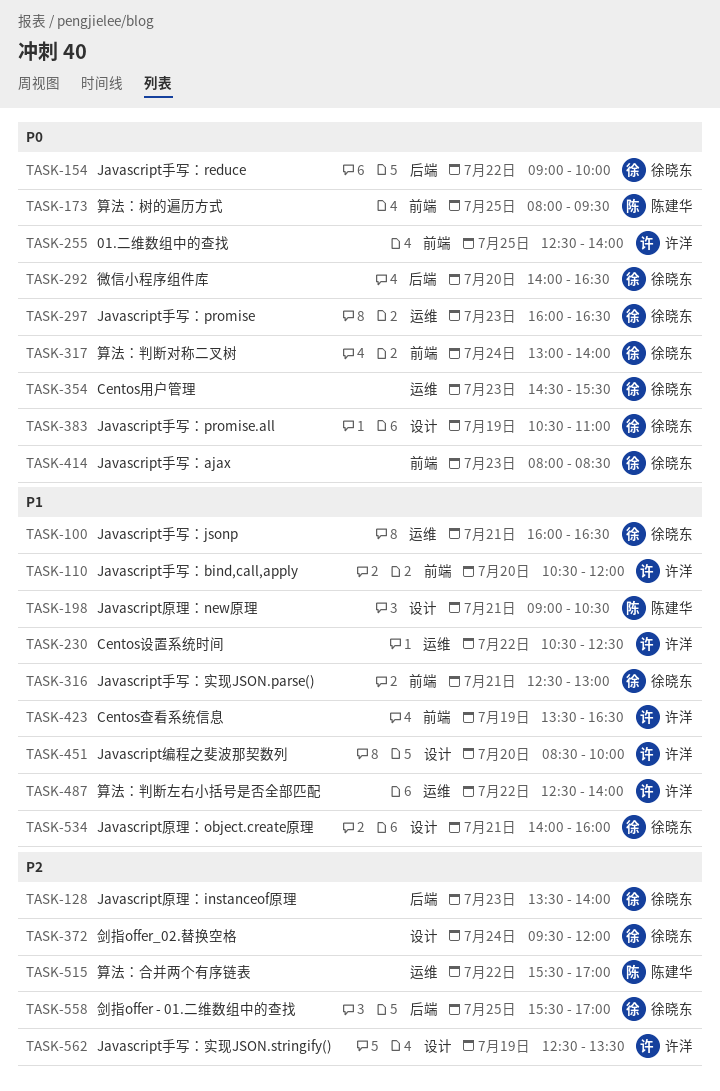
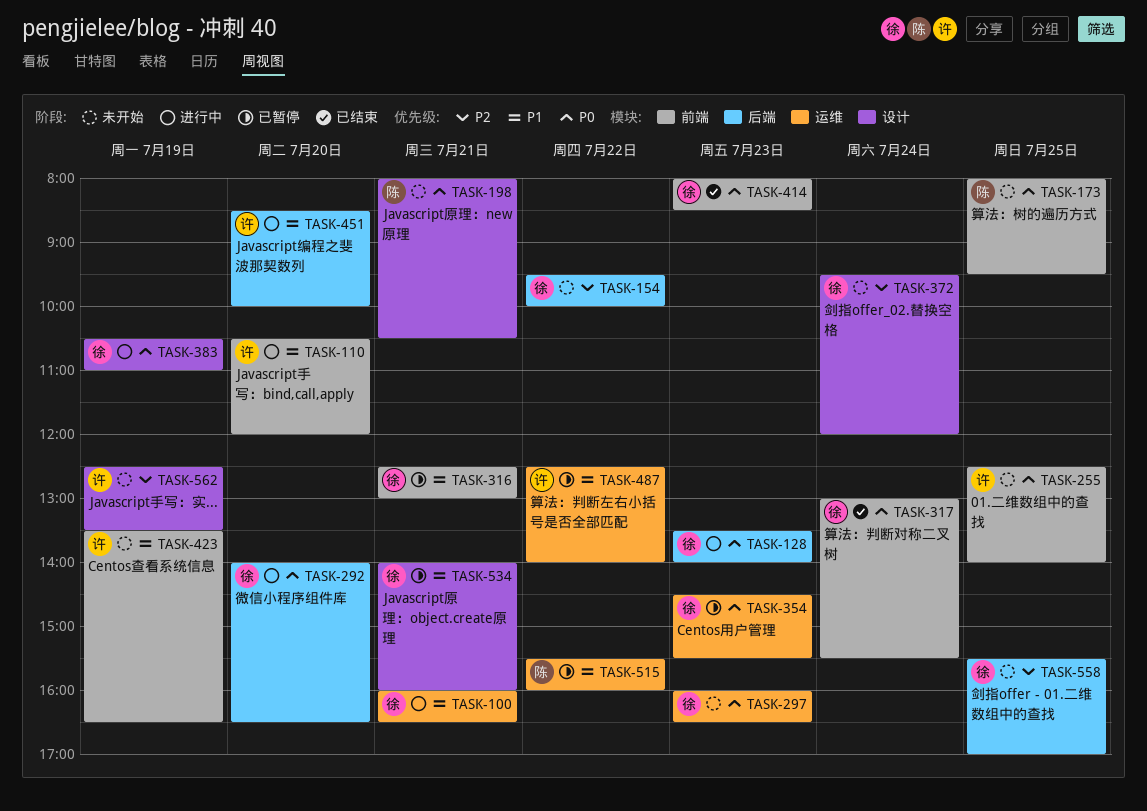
TASK-128, priority: P2 -> P0
TASK-154, priority: P0 -> P2
TASK-154, begins: 09:00 -> 09:30
TASK-198, priority: P1 -> P0
TASK-198, begins: 09:00 -> 08:00
TASK-230: present -> none
TASK-317, ends: 14:00 -> 15:30
TASK-451, label: 设计 -> 后端
TASK-515, priority: P2 -> P1
TASK-515, ends: 17:00 -> 16:00

